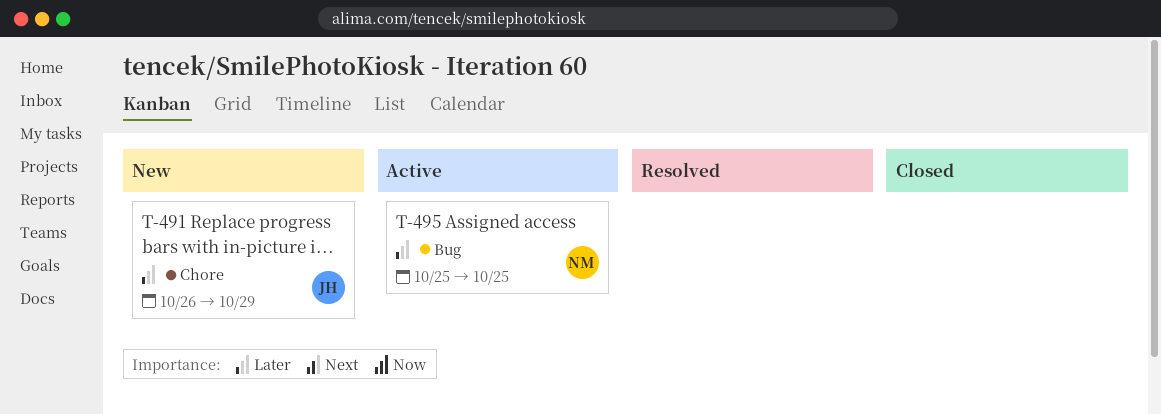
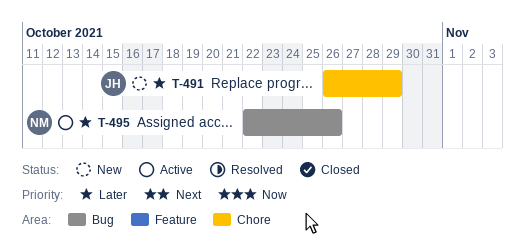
T-495, start: Oct 25 -> Oct 22
T-495, due: Oct 25 -> Oct 26

